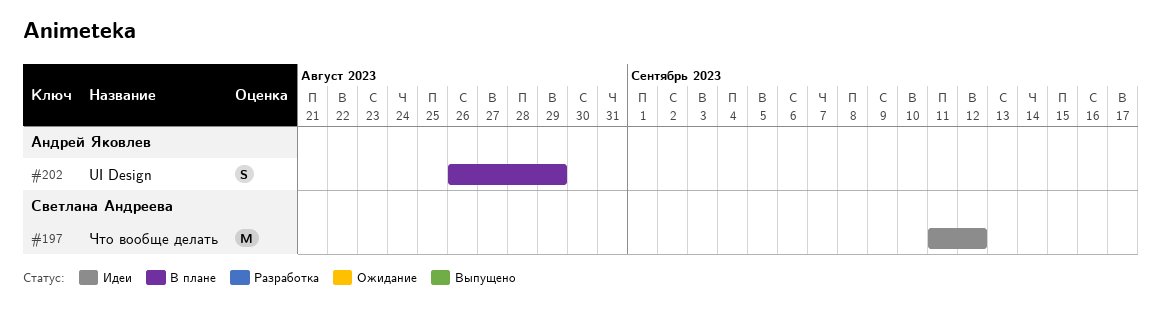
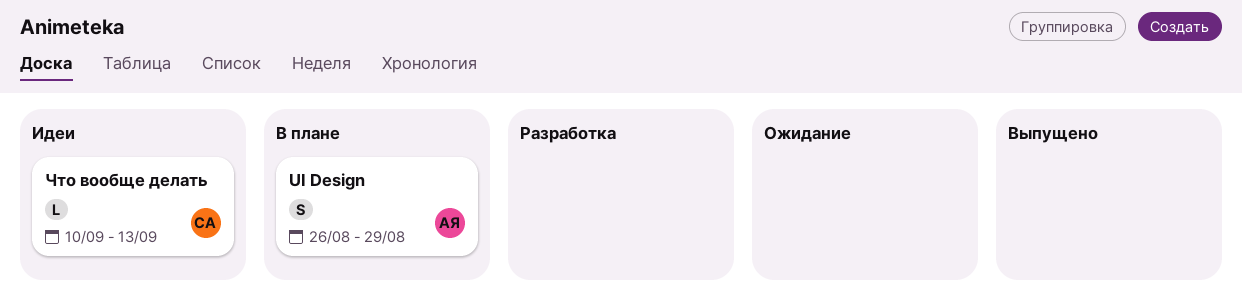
Что вообще делать, estimate: M -> L
Что вообще делать, start: Sep 11 -> Sep 10
Что вообще делать, due: Sep 12 -> Sep 13

